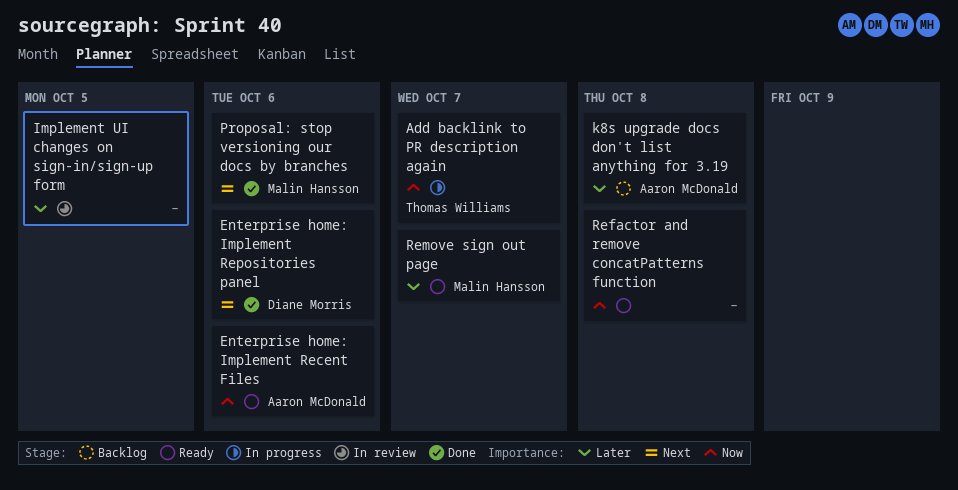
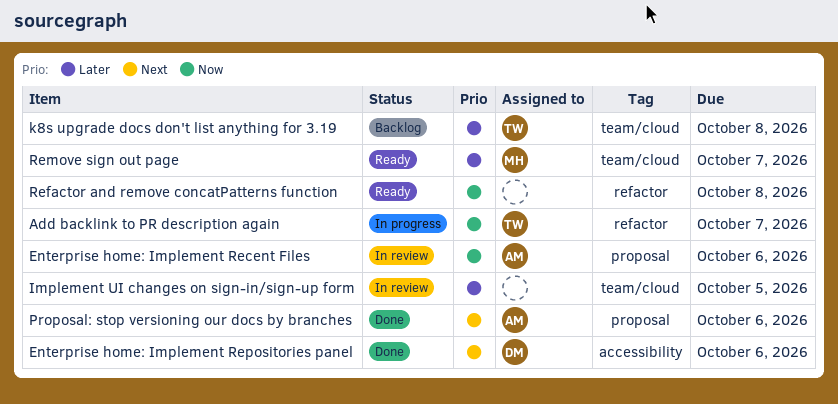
Enterprise home: Implement Recent Files, status: Ready -> In review
k8s upgrade docs don't list anything for 3.19, owner: Aaron McDonald -> Thomas Williams
Proposal: stop versioning our docs by branches, owner: Malin Hansson -> Aaron McDonald

